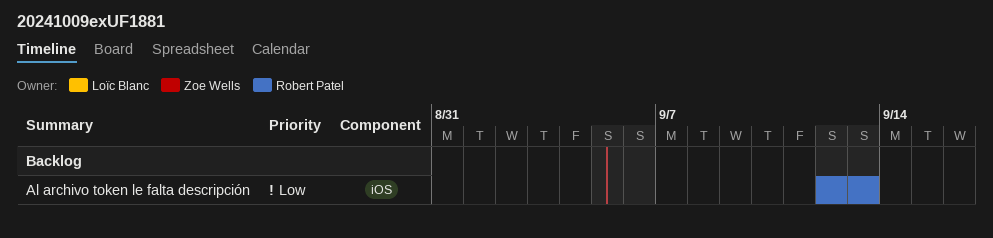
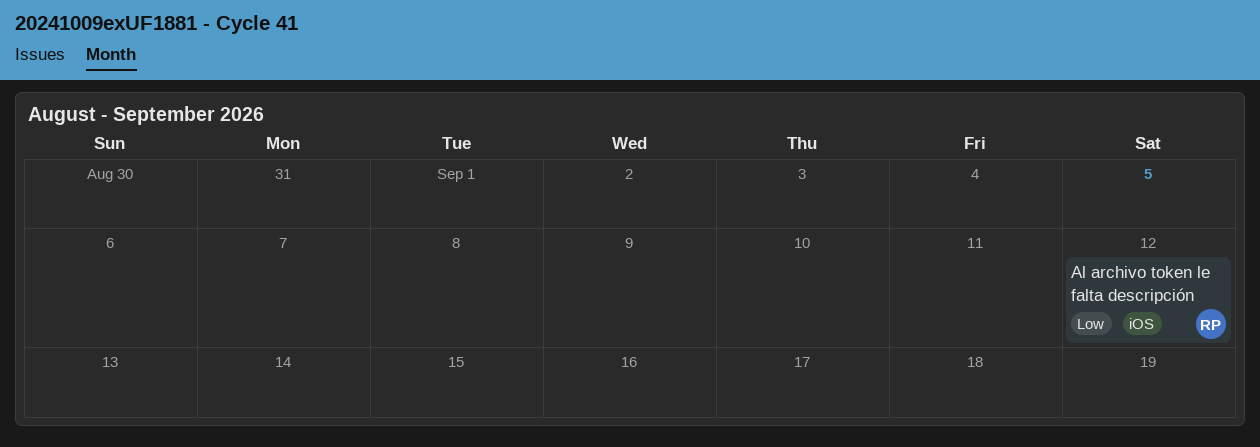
Al archivo token le falta descripción, due: Sep 13 -> Sep 12

